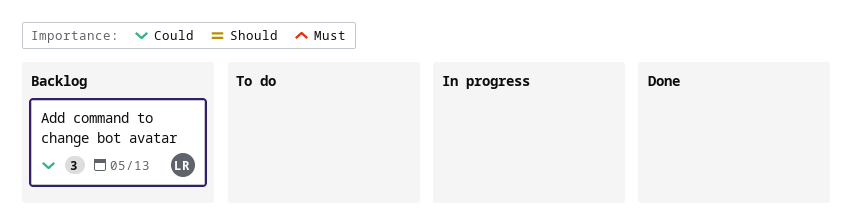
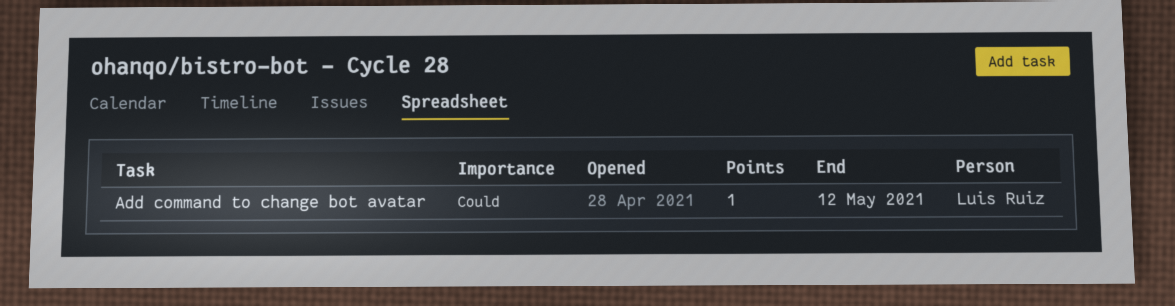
Add command to change bot avatar, estimate: 3 -> 1
Add command to change bot avatar, due: May 13 -> May 12

